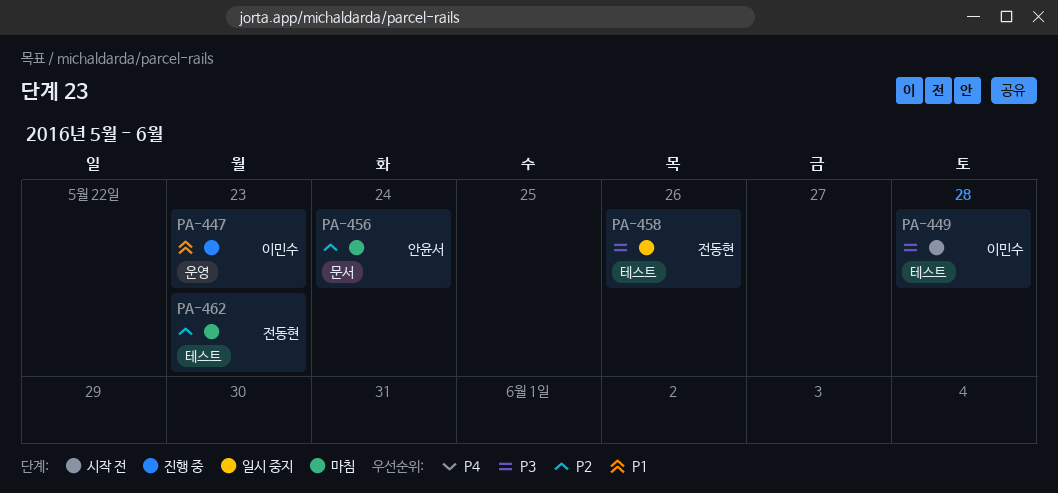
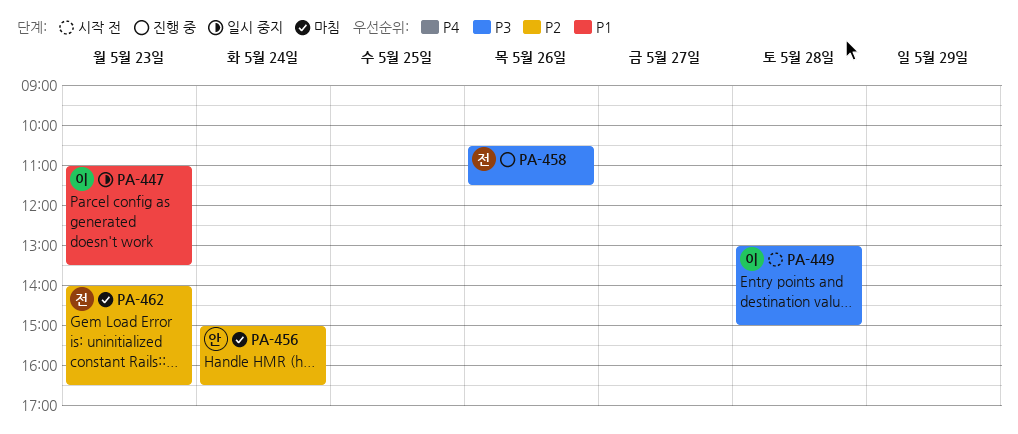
PA-447, status: 진행 중 -> 일시 중지
PA-458, status: 일시 중지 -> 진행 중

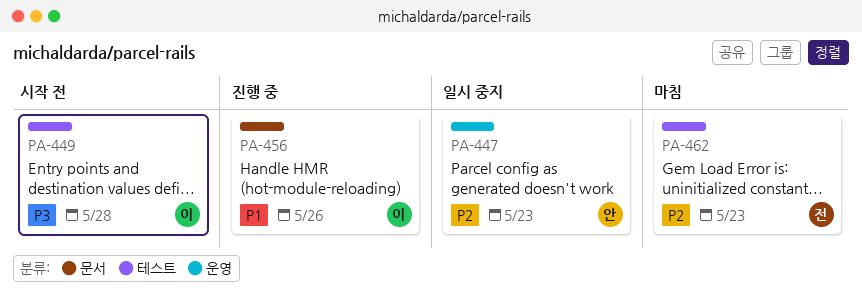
PA-447, owner: 이 -> 안
PA-447, priority: P1 -> P2
PA-456, status: 마침 -> 진행 중
PA-456, owner: 안 -> 이
PA-456, priority: P2 -> P1
PA-456, day: May 24 -> May 26
PA-458: present -> none

